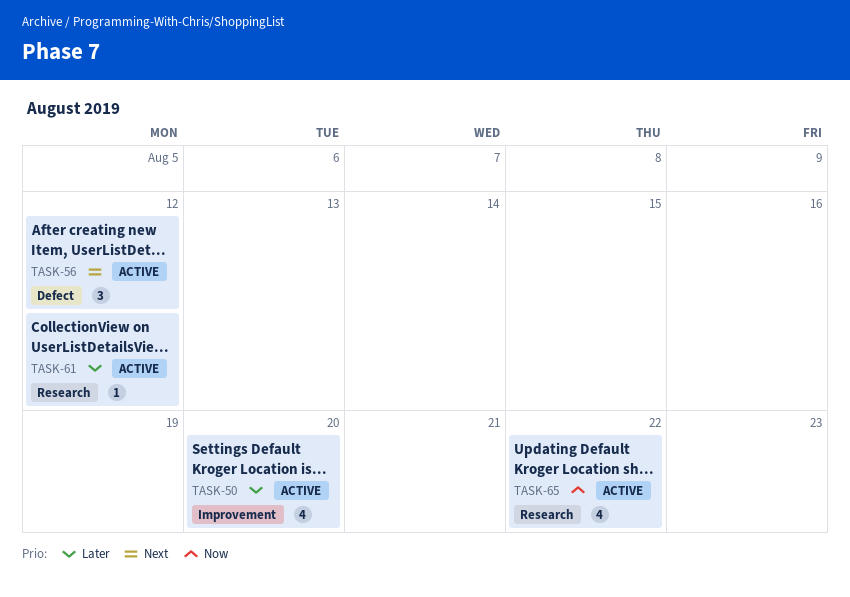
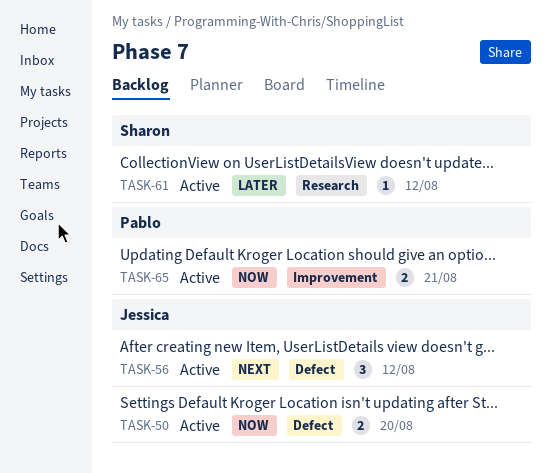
TASK-50, priority: Later -> Now
TASK-50, label: Improvement -> Defect
TASK-50, estimate: 4 -> 2
TASK-65, label: Research -> Improvement
TASK-65, estimate: 4 -> 2
TASK-65, due: Aug 22 -> Aug 21

